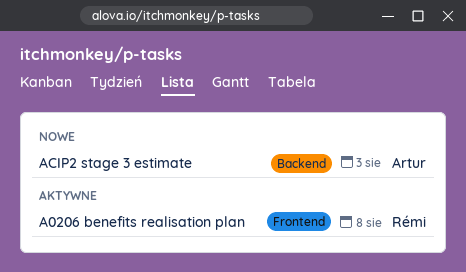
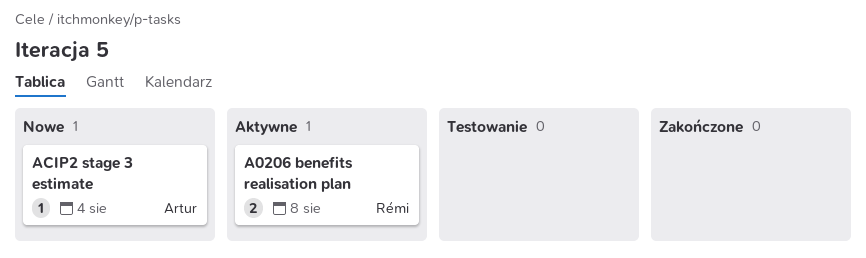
ACIP2 stage 3 estimate, due: Aug 3 -> Aug 4

